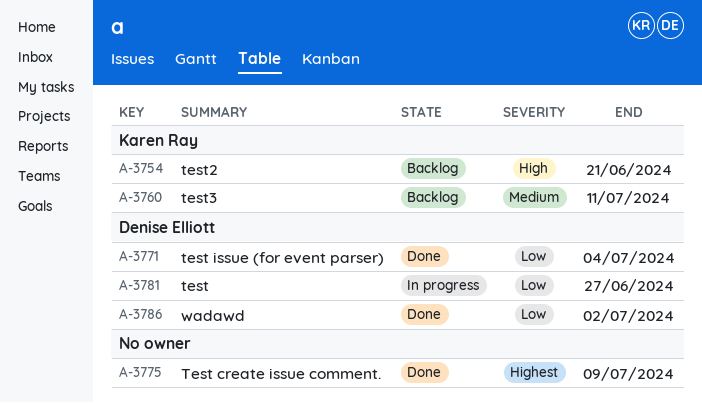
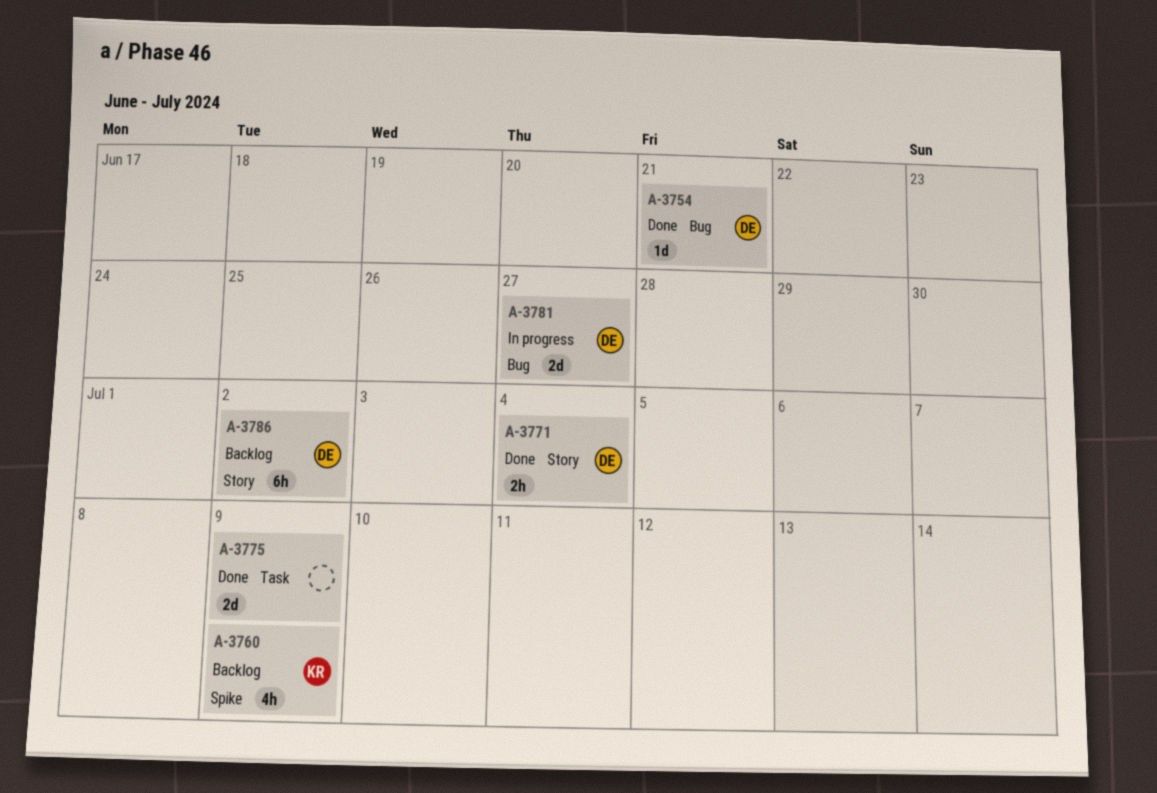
A-3754, status: Backlog -> Done
A-3754, owner: Karen Ray -> Denise Elliott
A-3760, due: Jul 11 -> Jul 9
A-3786, status: Done -> Backlog

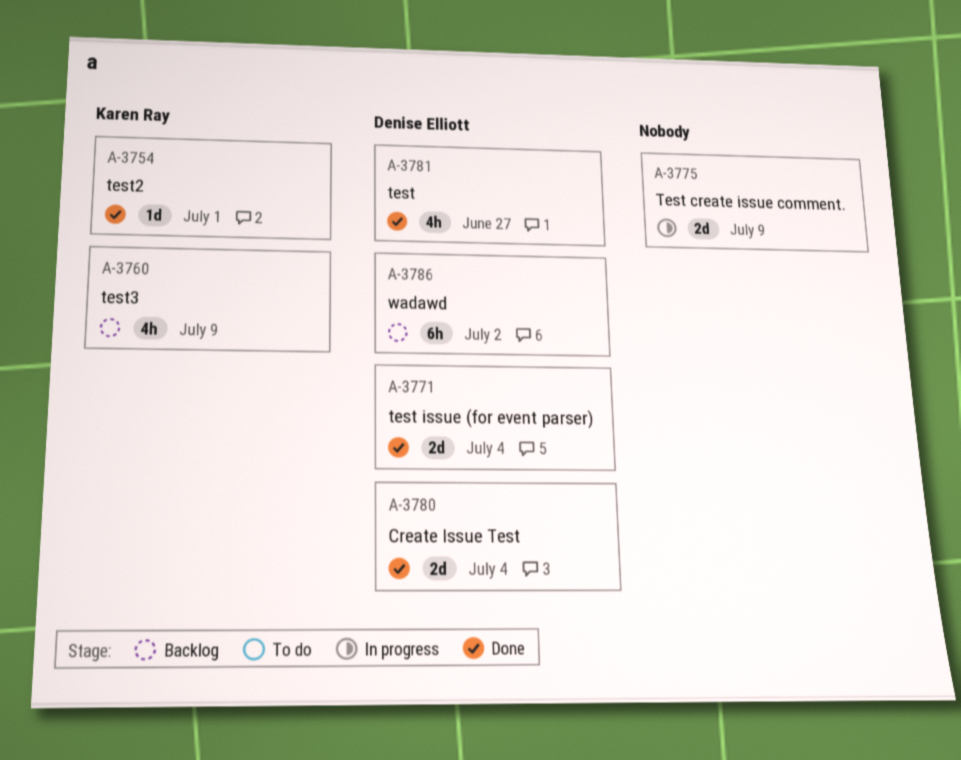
A-3754, owner: Denise Elliott -> Karen Ray
A-3754, due: Jun 21 -> Jul 1
A-3771, estimate: 2h -> 2d
A-3775, status: Done -> In progress
A-3780: none -> present
A-3781, status: In progress -> Done
A-3781, estimate: 2d -> 4h

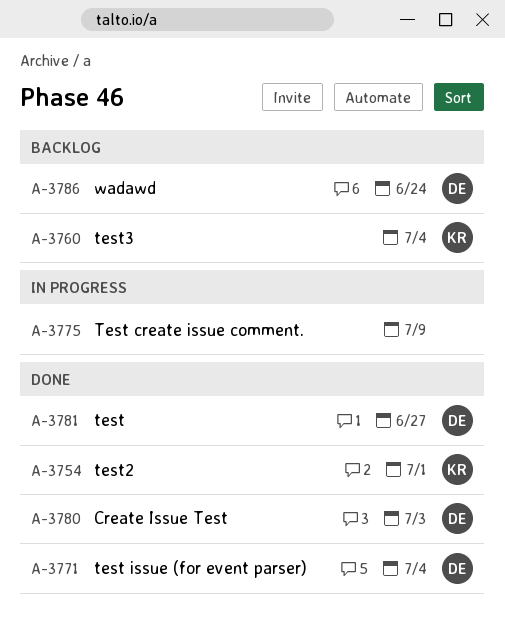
A-3760, due: Jul 9 -> Jul 4
A-3780, due: Jul 4 -> Jul 3
A-3786, due: Jul 2 -> Jun 24

